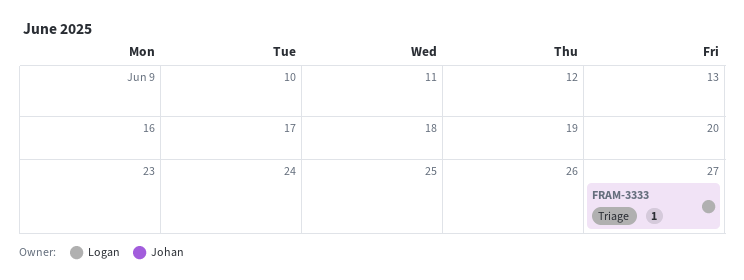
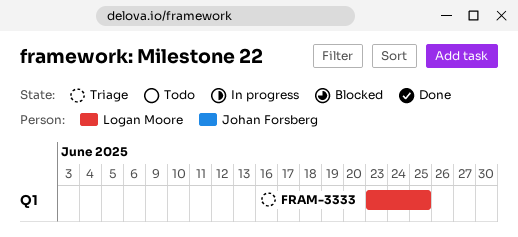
FRAM-3333, due: Jun 27 -> Jun 25

